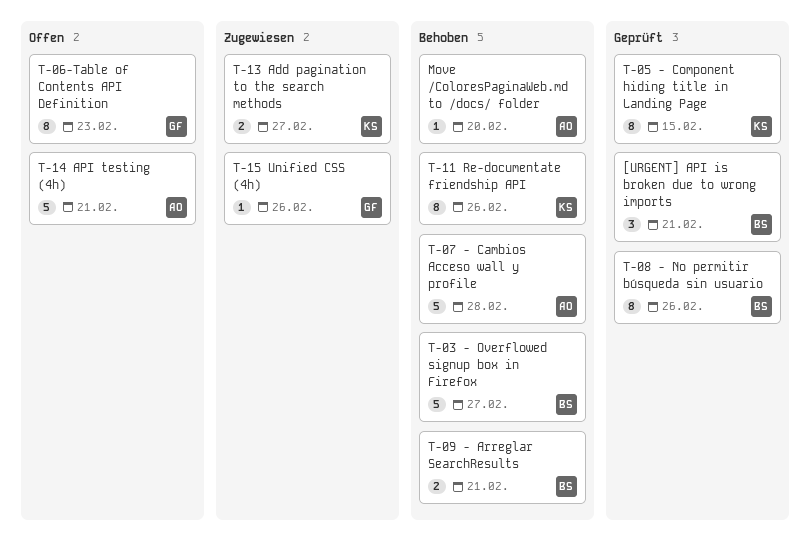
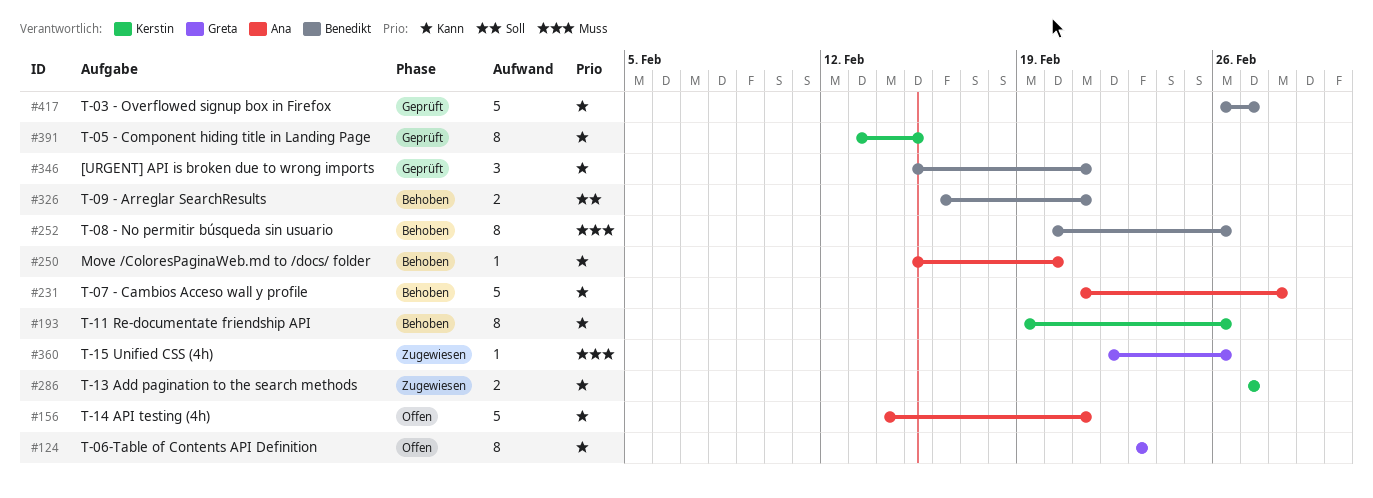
T-03 - Overflowed signup box in Firefox, status: Behoben -> Geprüft
T-08 - No permitir búsqueda sin usuario, status: Geprüft -> Behoben

